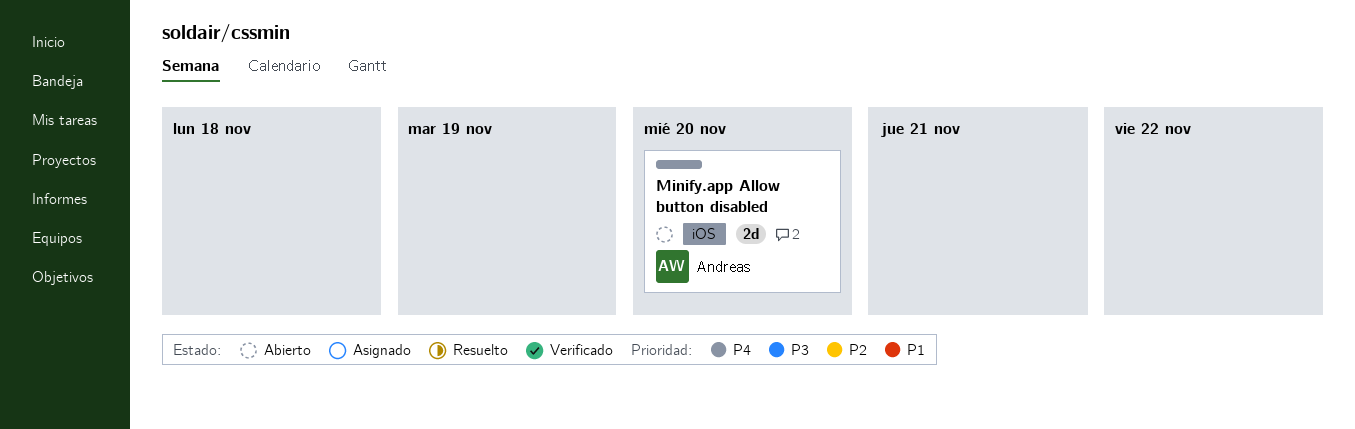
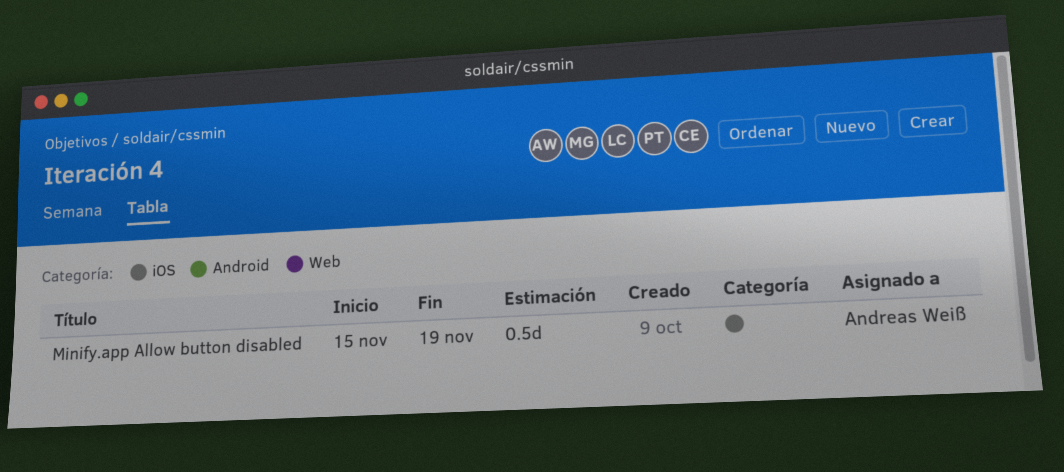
Minify.app Allow button disabled, estimate: 2d -> 0.5d
Minify.app Allow button disabled, due: Nov 20 -> Nov 19

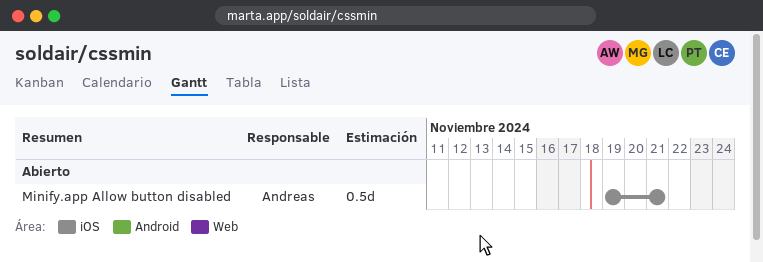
Minify.app Allow button disabled, start: Nov 15 -> Nov 19
Minify.app Allow button disabled, due: Nov 19 -> Nov 21

